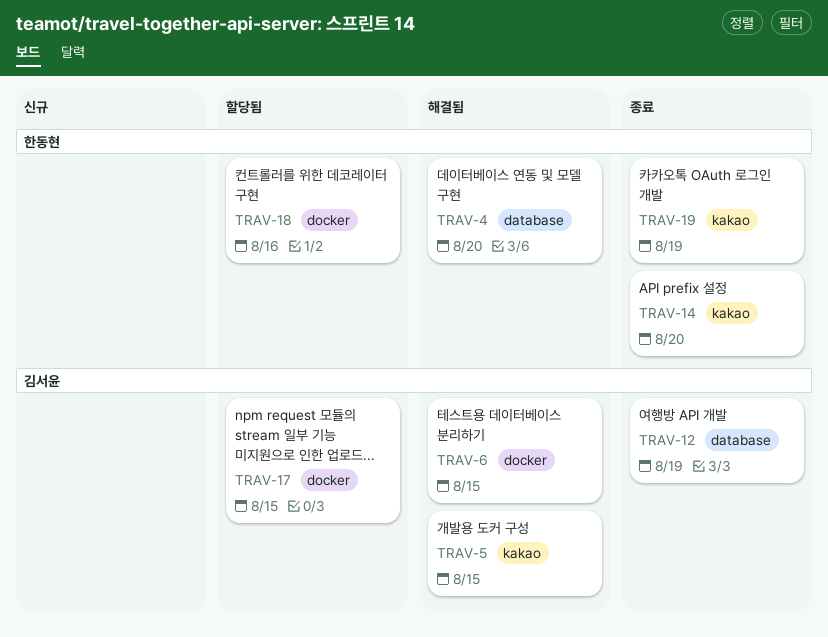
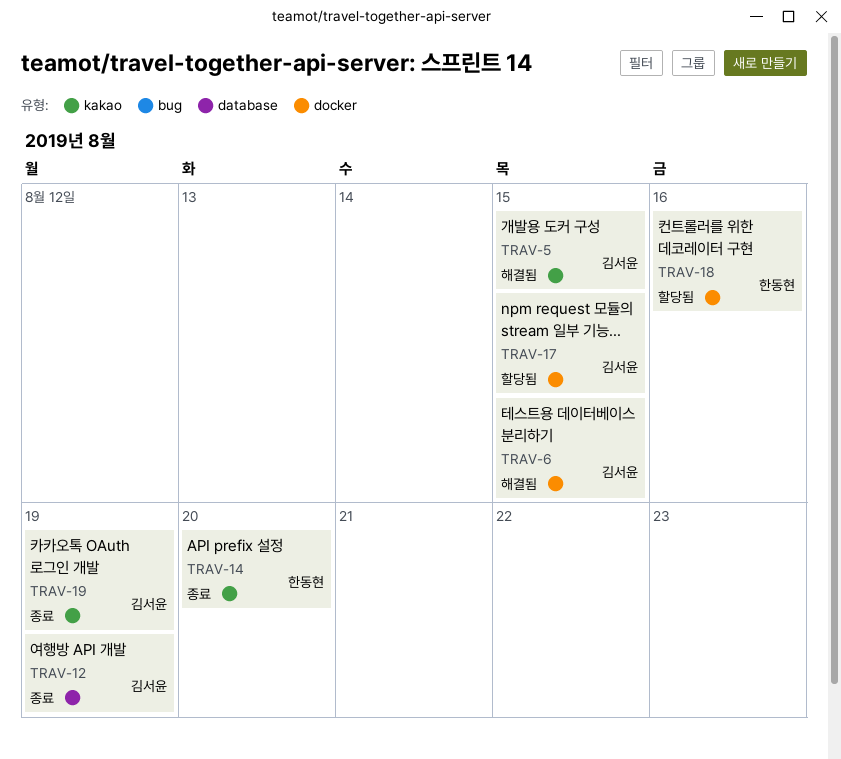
TRAV-4: present -> none
TRAV-19, owner: 한동현 -> 김서윤

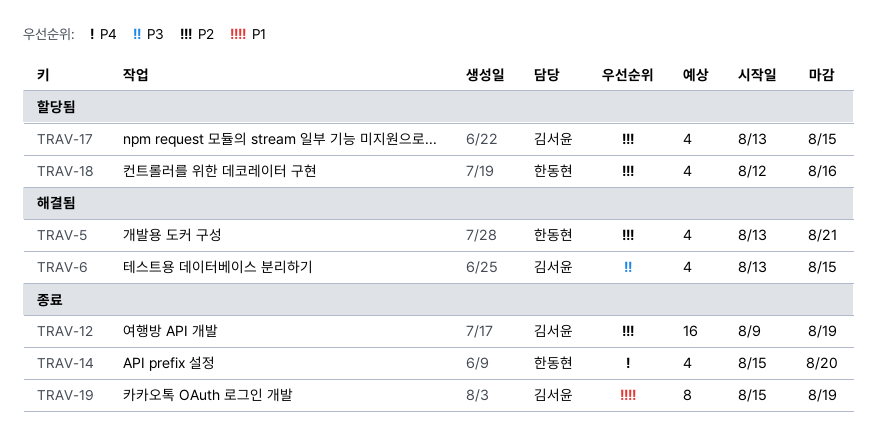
TRAV-5, owner: 김서윤 -> 한동현
TRAV-5, due: Aug 15 -> Aug 21

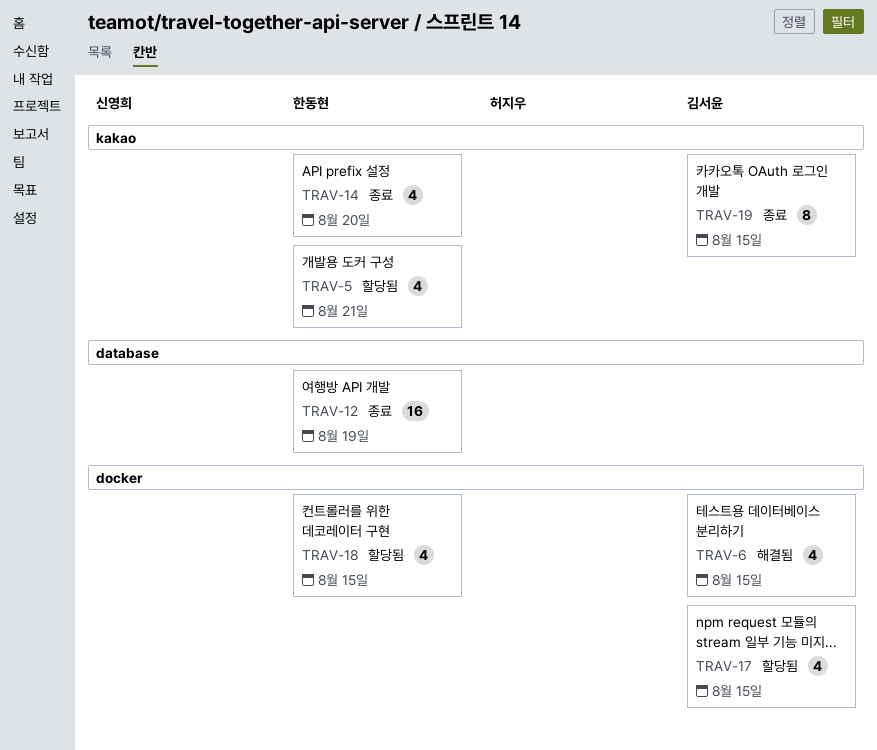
TRAV-5, status: 해결됨 -> 할당됨
TRAV-12, owner: 김서윤 -> 한동현
TRAV-18, due: Aug 16 -> Aug 15
TRAV-19, due: Aug 19 -> Aug 15

